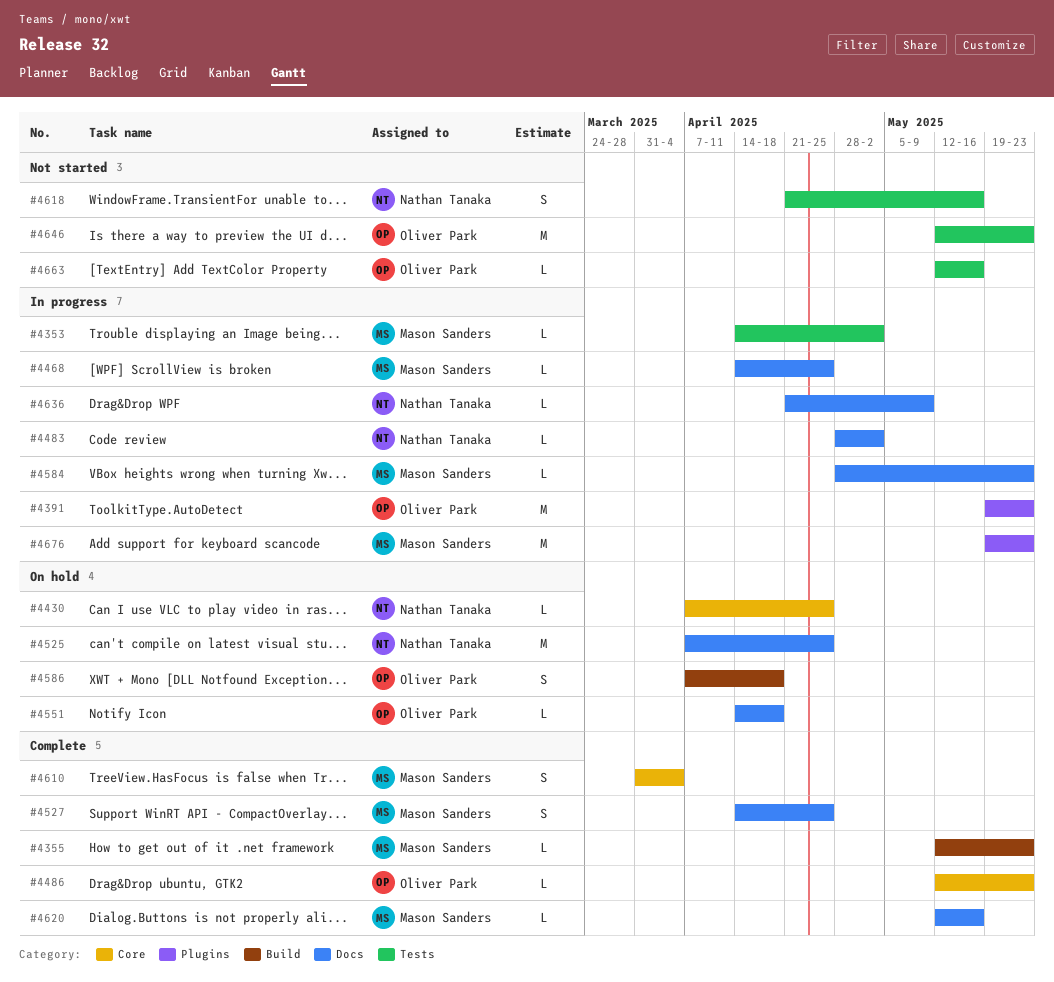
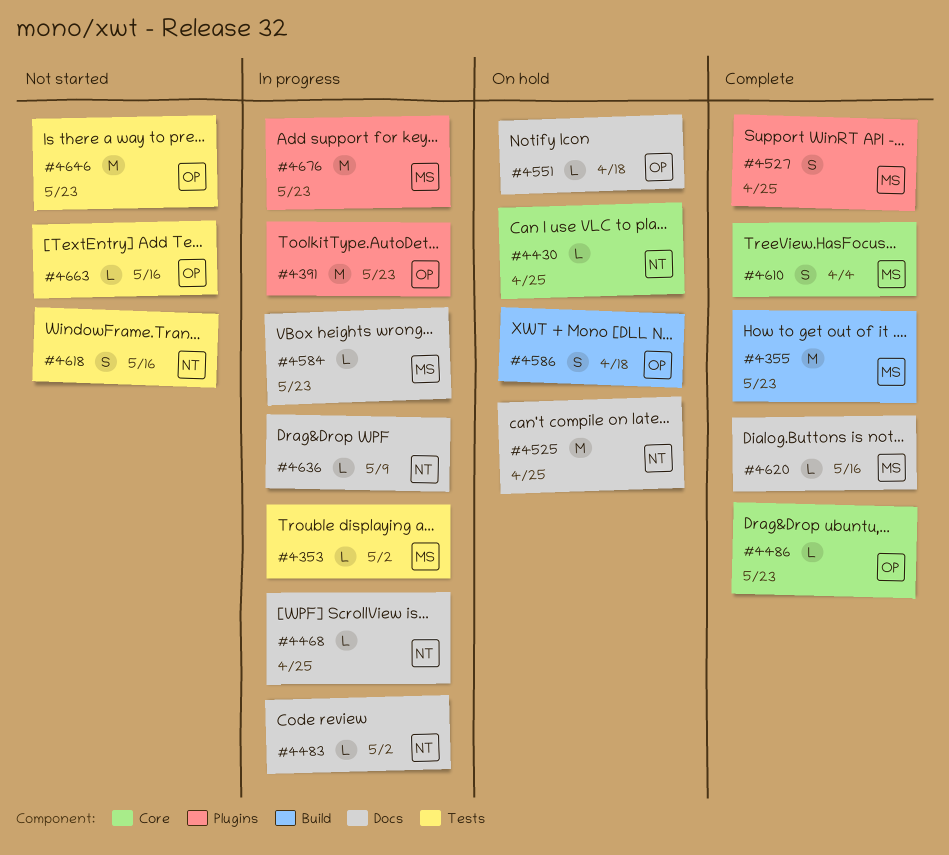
#4355, estimate: L -> M
#4468, owner: Mason Sanders -> Nathan Tanaka
#4527, label: Docs -> Plugins

